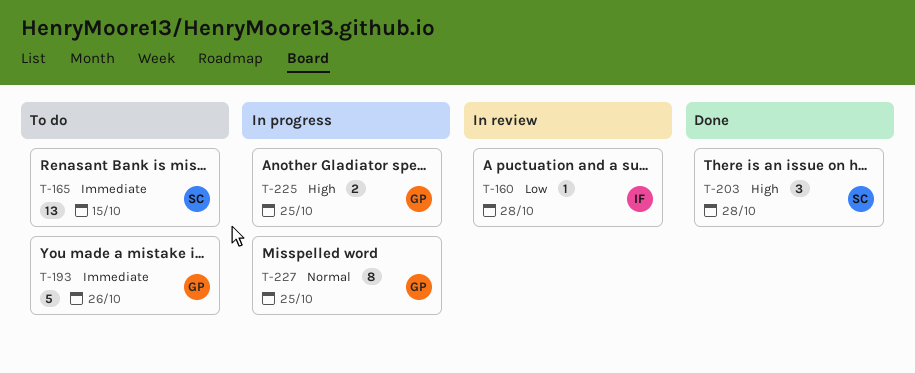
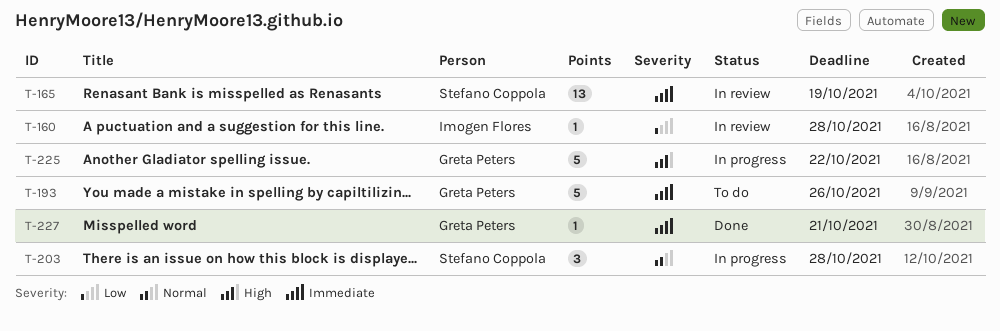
T-165, status: To do -> In review
T-165, due: Oct 15 -> Oct 19
T-203, status: Done -> In progress
T-203, priority: High -> Normal
T-225, estimate: 2 -> 5
T-225, due: Oct 25 -> Oct 22
T-227, status: In progress -> Done
T-227, priority: Normal -> Immediate
T-227, estimate: 8 -> 1
T-227, due: Oct 25 -> Oct 21

